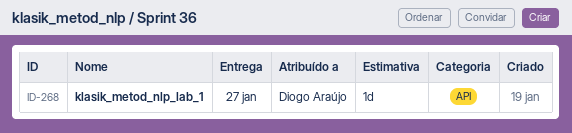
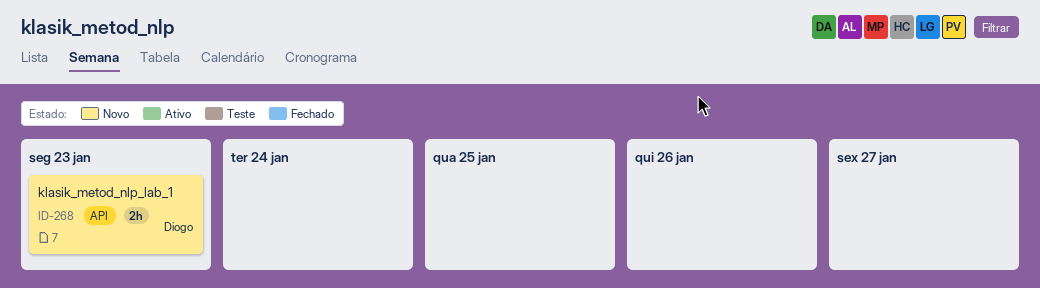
ID-268, estimate: 1d -> 2h
ID-268, due: Jan 27 -> Jan 23

